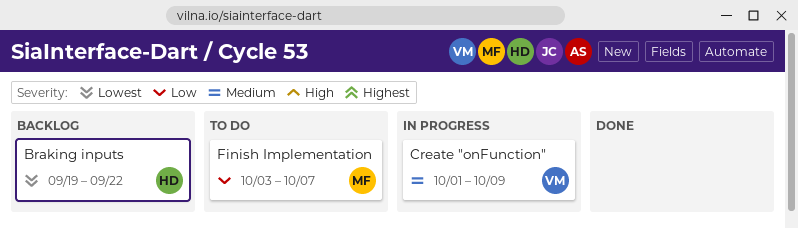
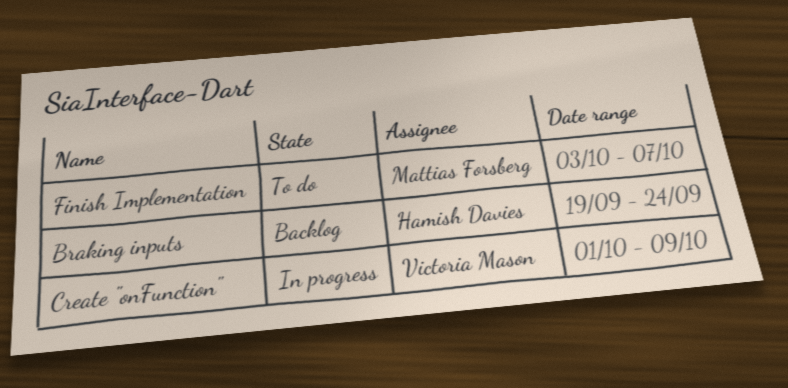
Braking inputs, due: Sep 22 -> Sep 24

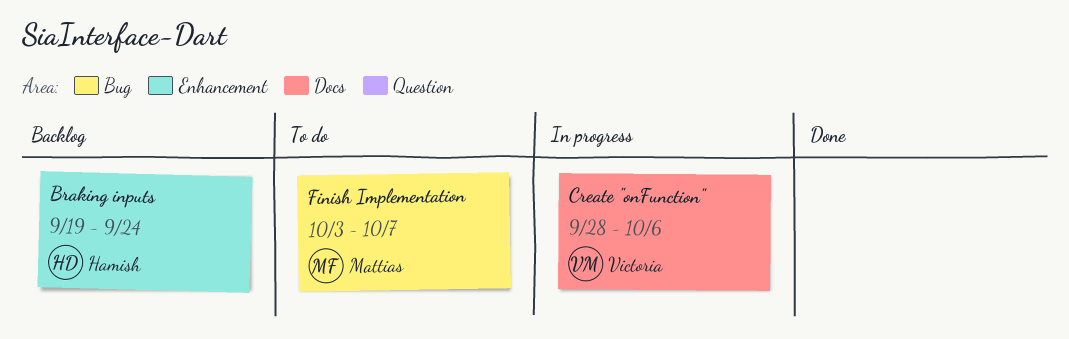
Create "onFunction", start: Oct 1 -> Sep 28
Create "onFunction", due: Oct 9 -> Oct 6

